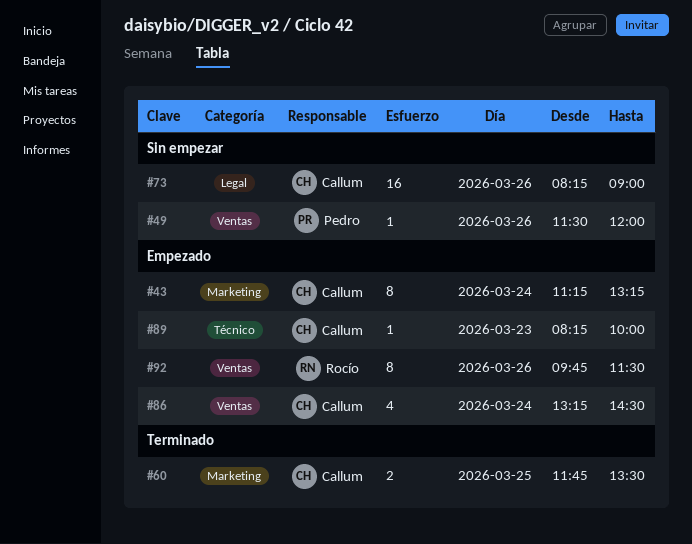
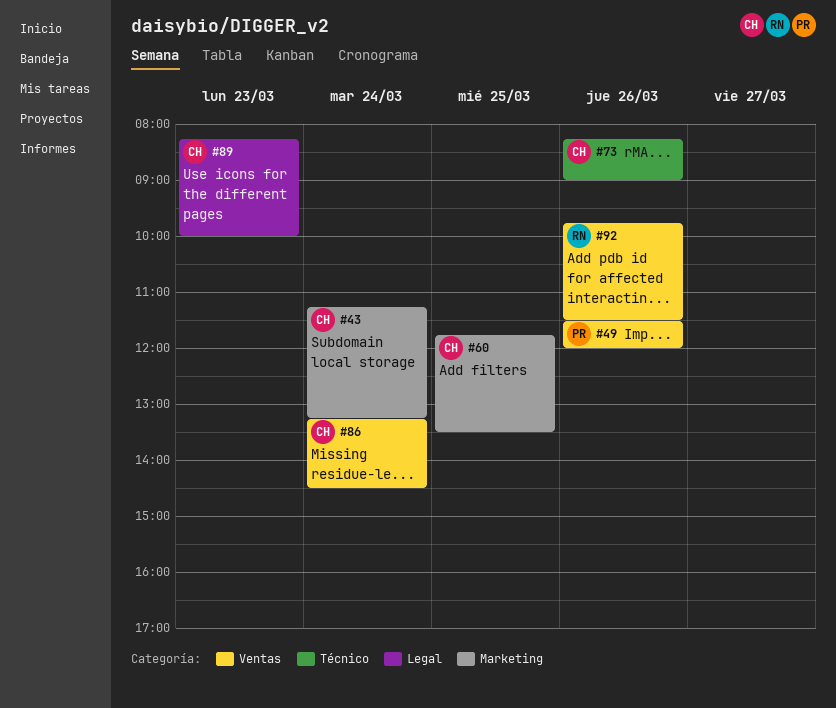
#73, label: Legal -> Técnico
#89, label: Técnico -> Legal

